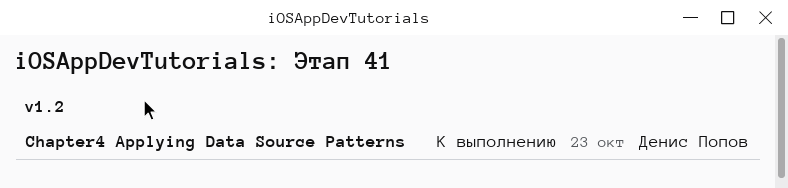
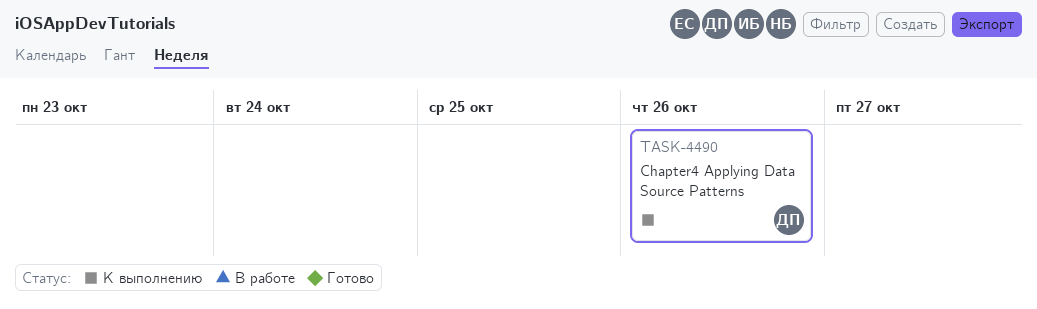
Chapter4 Applying Data Source Patterns, due: Oct 23 -> Oct 26

